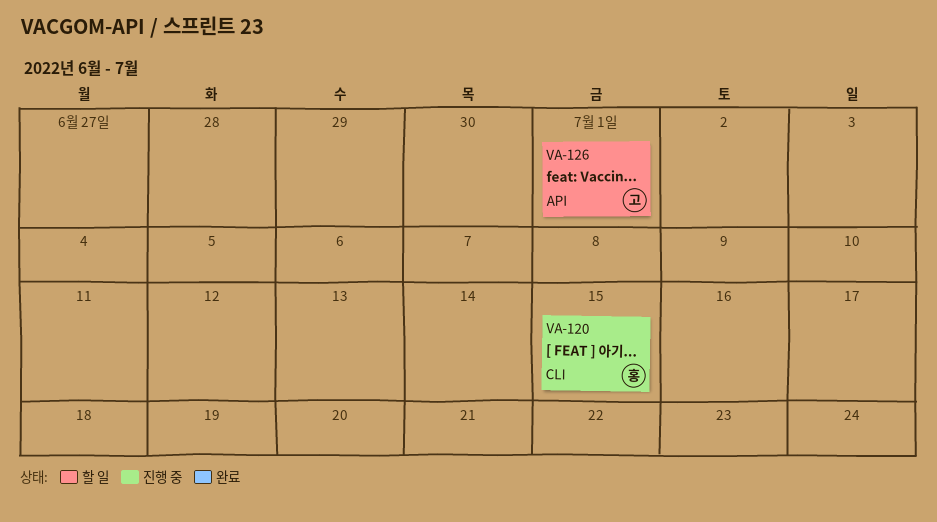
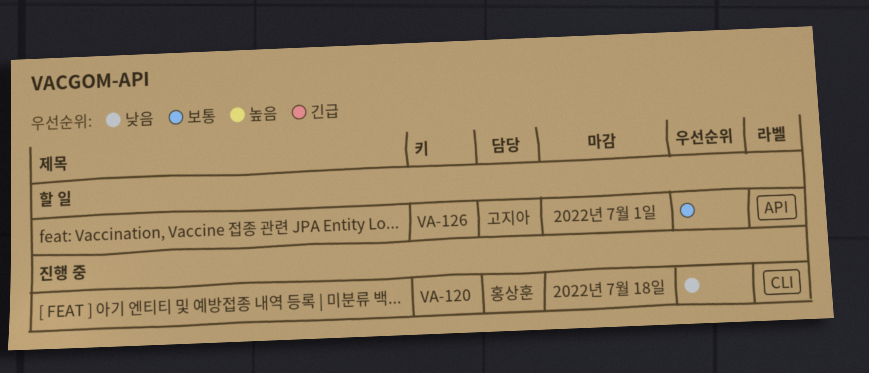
VA-120, due: Jul 15 -> Jul 18

